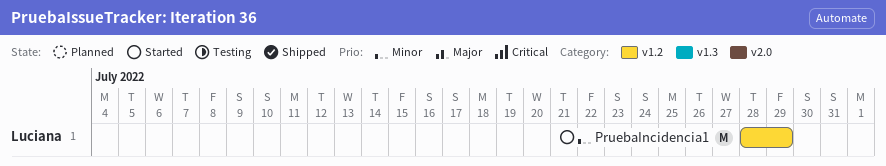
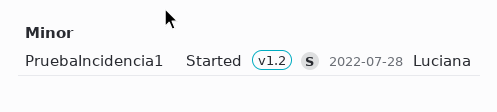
PruebaIncidencia1, estimate: M -> S
PruebaIncidencia1, due: Jul 29 -> Jul 28

